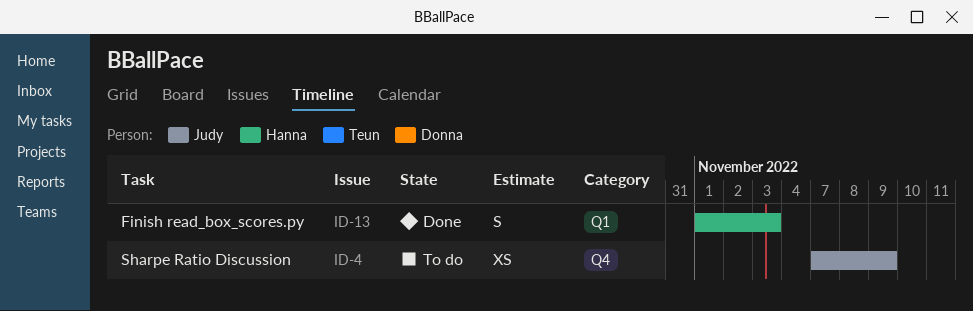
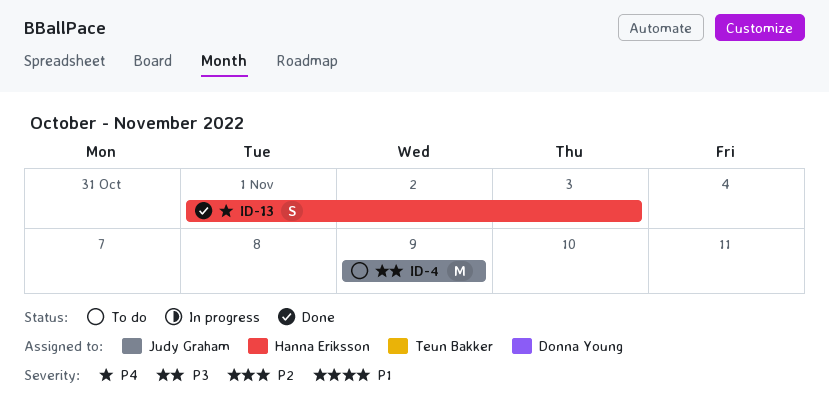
ID-4, estimate: XS -> M
ID-4, start: Nov 7 -> Nov 9

